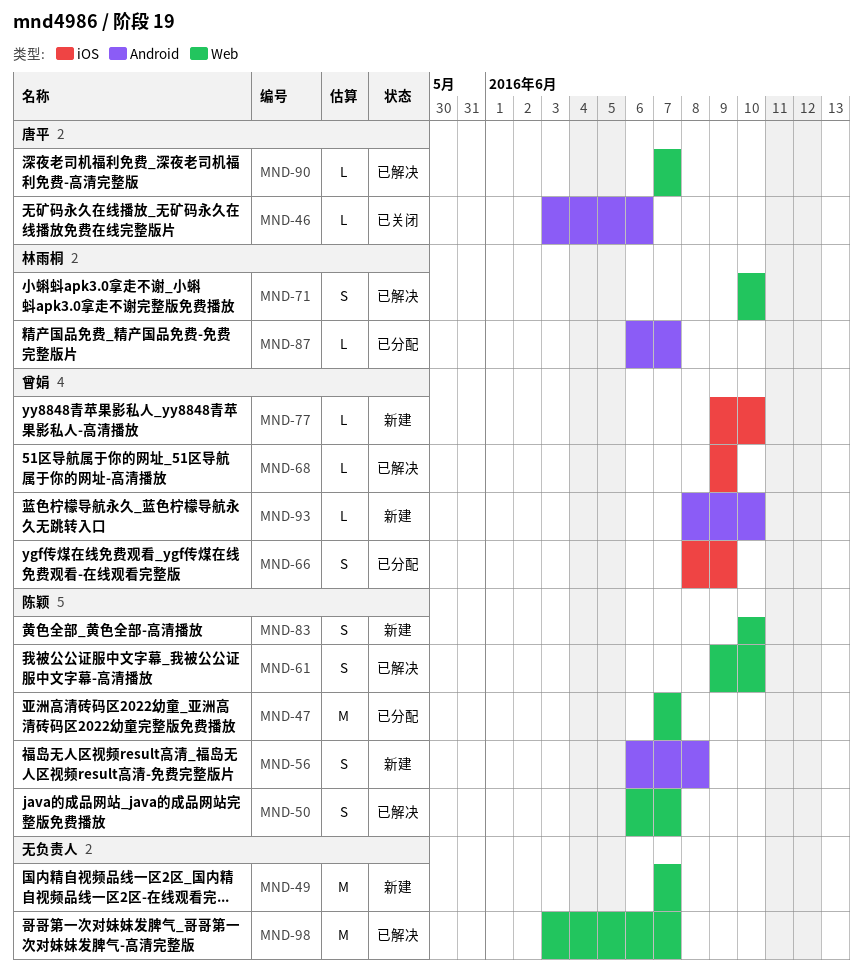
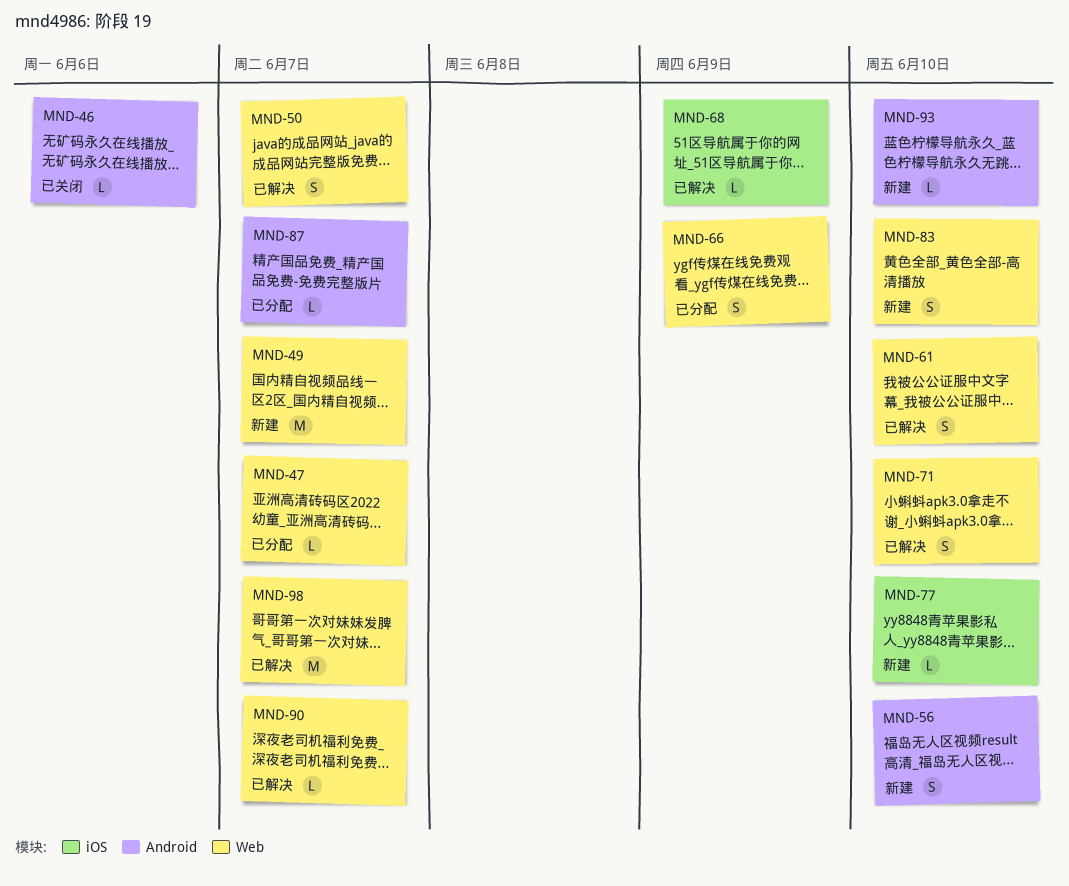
MND-47, estimate: M -> L
MND-56, due: Jun 8 -> Jun 10
MND-66, label: iOS -> Web

